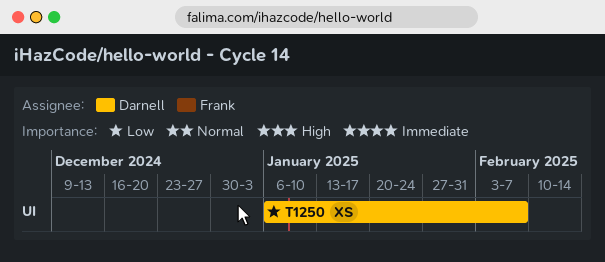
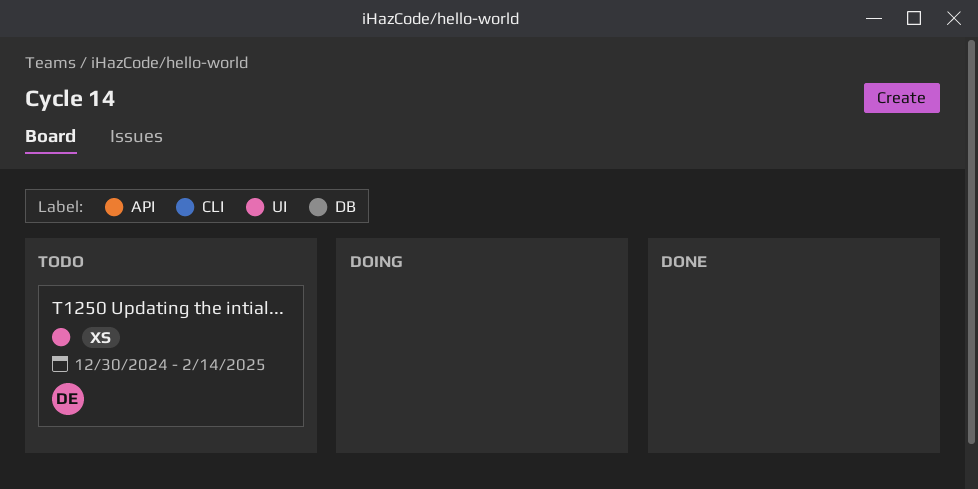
T1250, start: Jan 6 -> Dec 30
T1250, due: Feb 7 -> Feb 14

